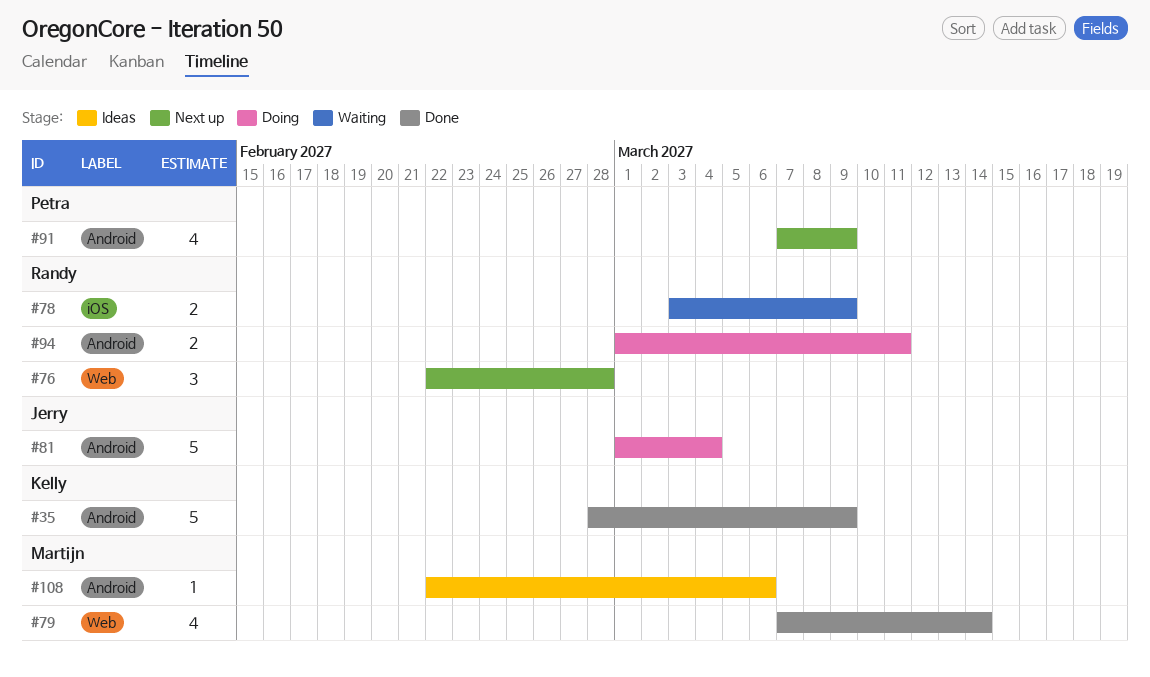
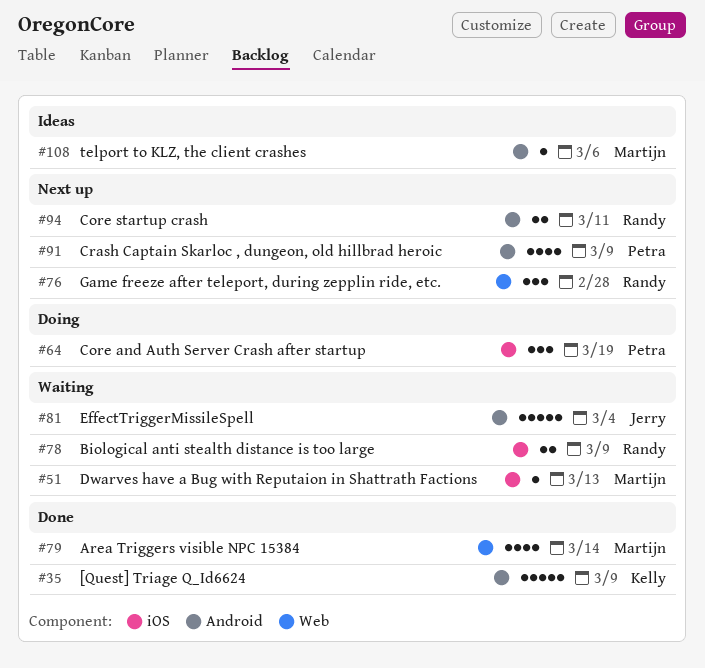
#51: none -> present
#64: none -> present
#81, status: Doing -> Waiting
#94, status: Doing -> Next up

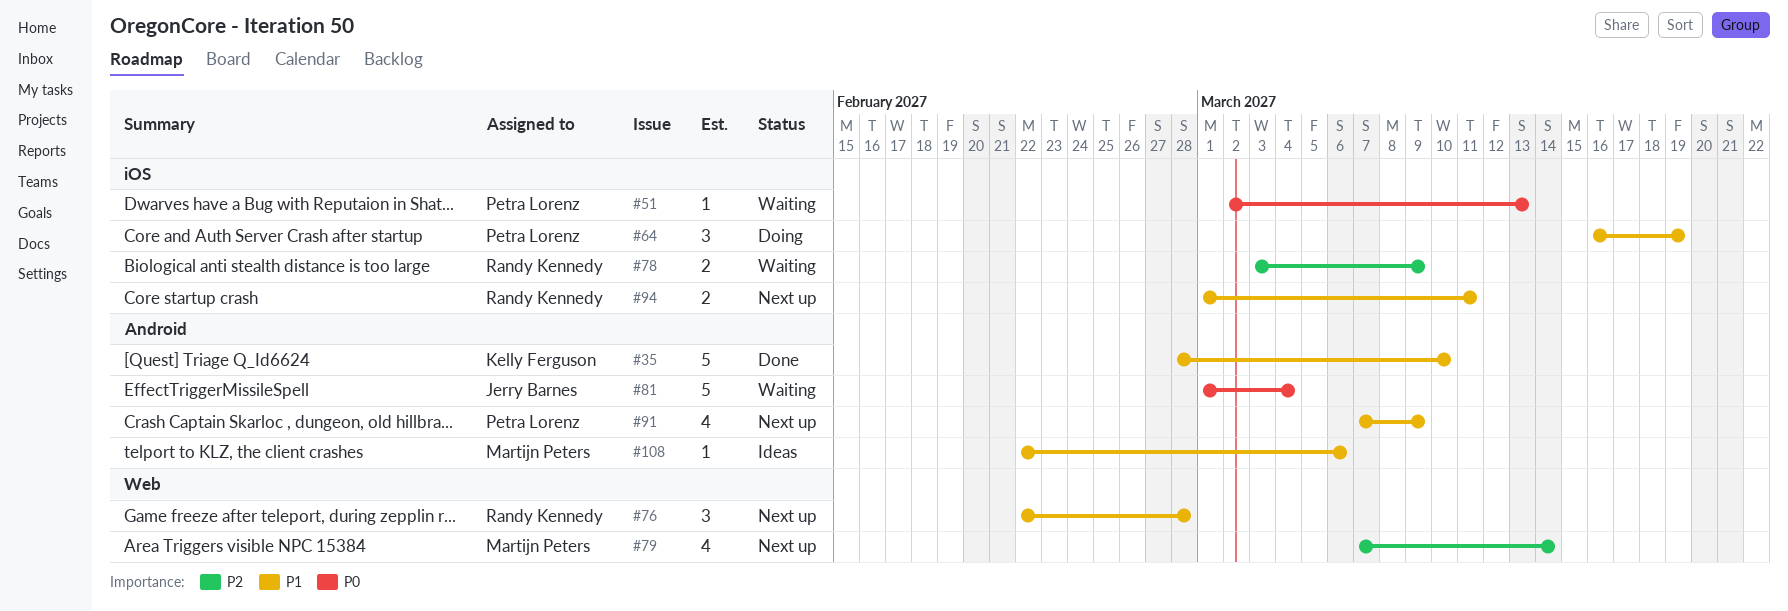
#35, due: Mar 9 -> Mar 10
#51, owner: Martijn Peters -> Petra Lorenz
#79, status: Done -> Next up
#94, label: Android -> iOS

